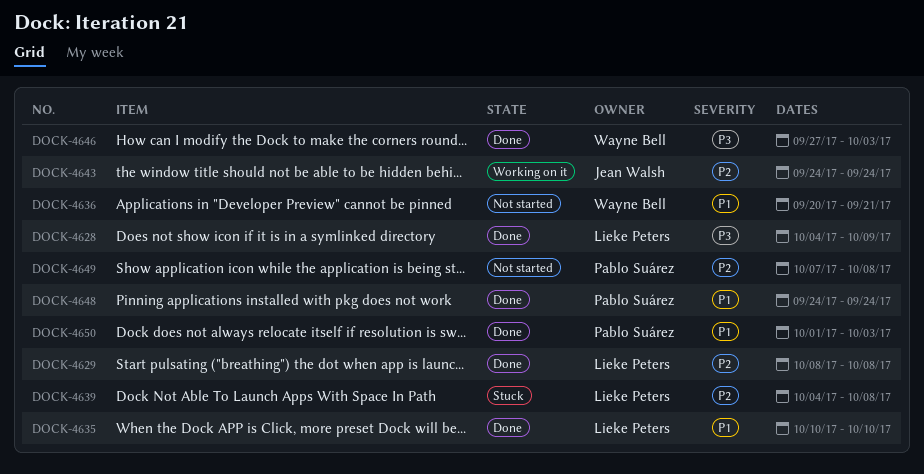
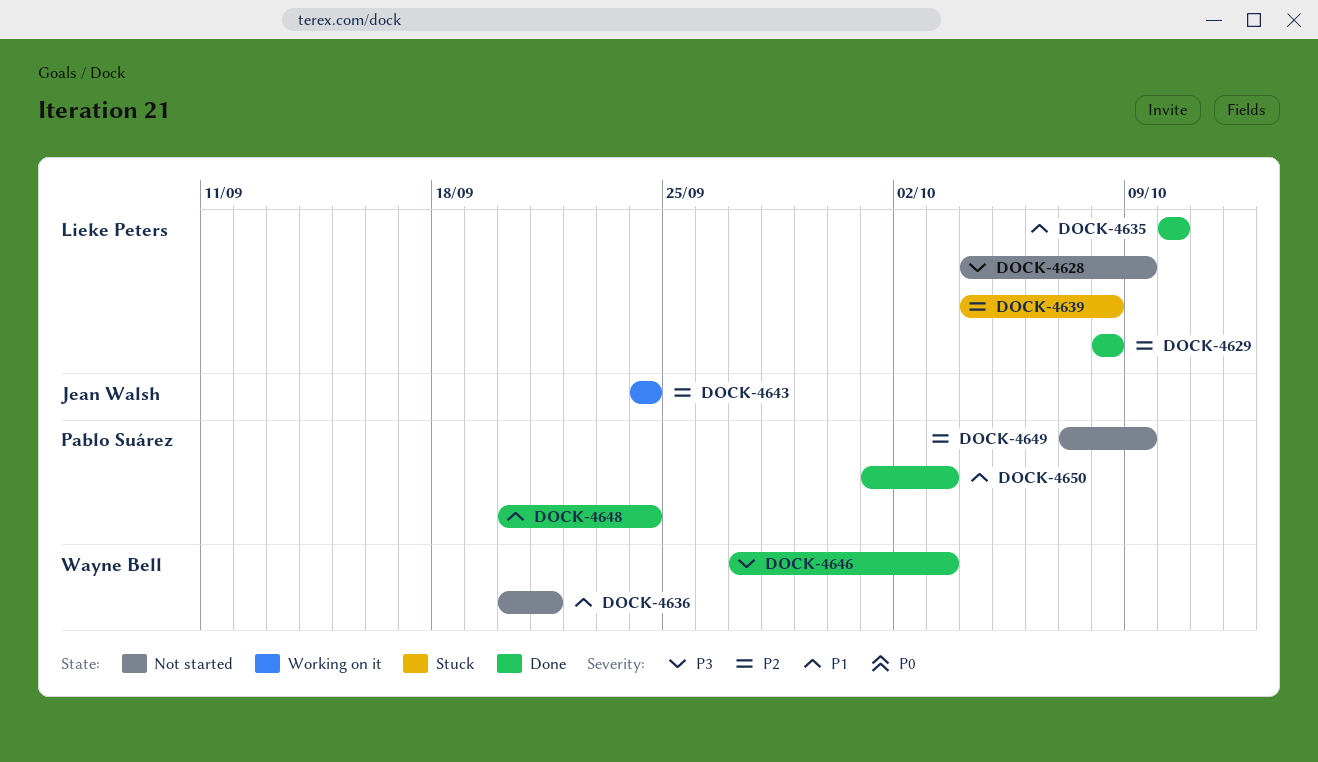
DOCK-4628, status: Done -> Not started
DOCK-4648, start: Sep 24 -> Sep 20
DOCK-4649, due: Oct 8 -> Oct 9

